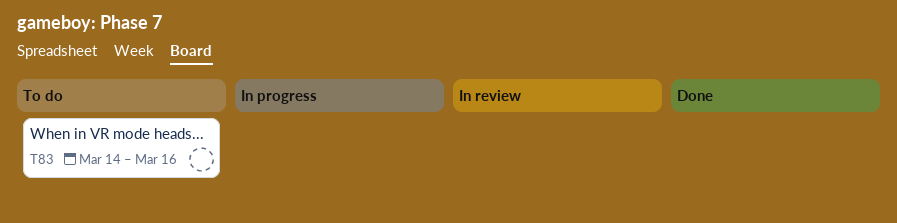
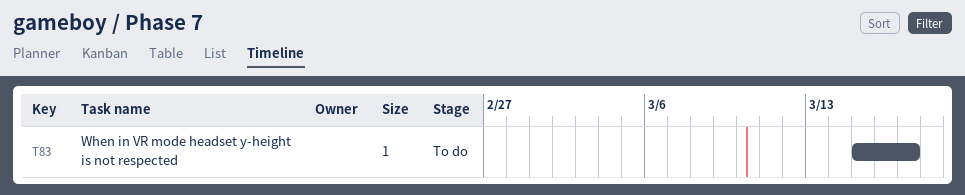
T83, start: Mar 14 -> Mar 15
T83, due: Mar 16 -> Mar 17

